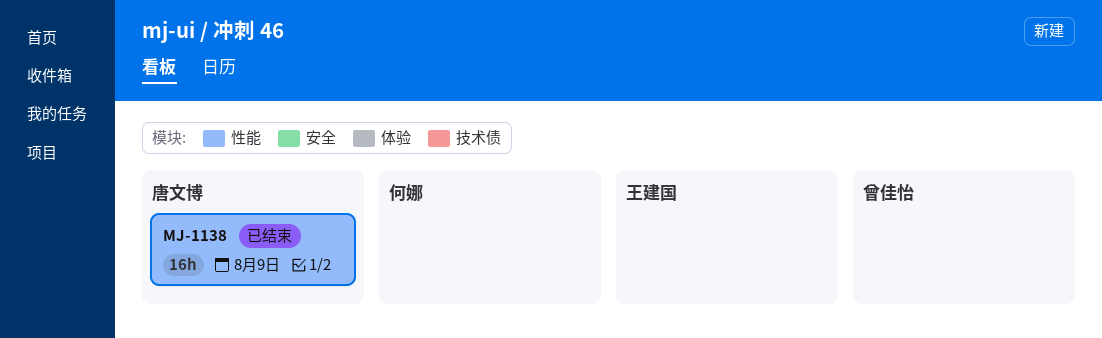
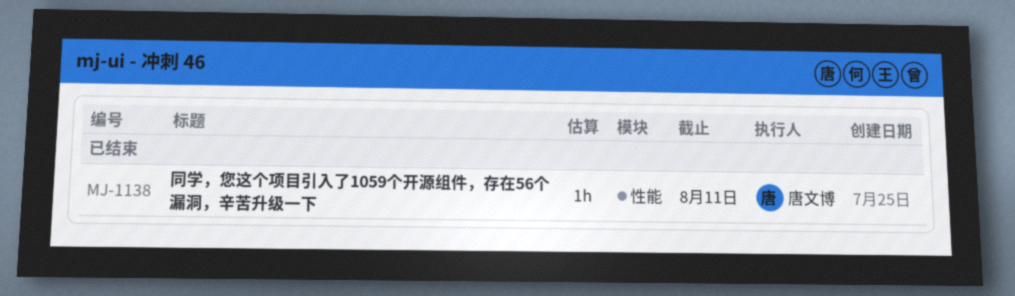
MJ-1138, estimate: 16h -> 1h
MJ-1138, due: Aug 9 -> Aug 11

